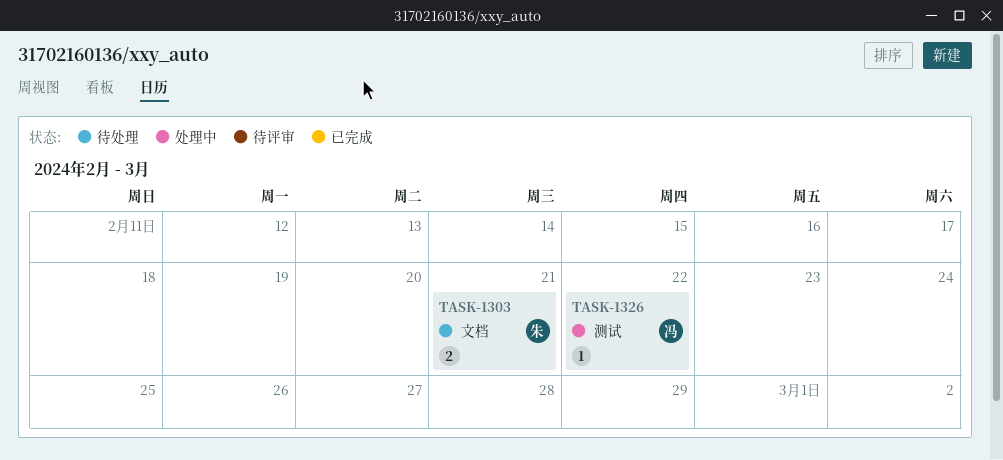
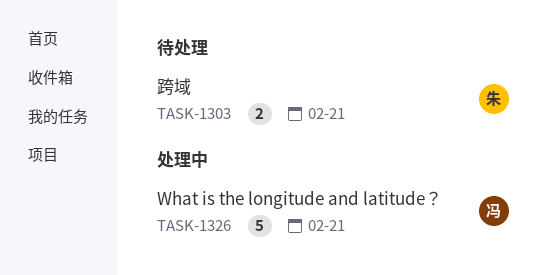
TASK-1326, estimate: 1 -> 5
TASK-1326, due: Feb 22 -> Feb 21

